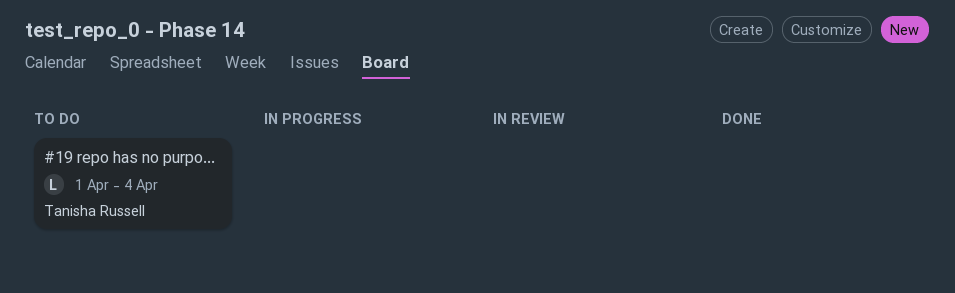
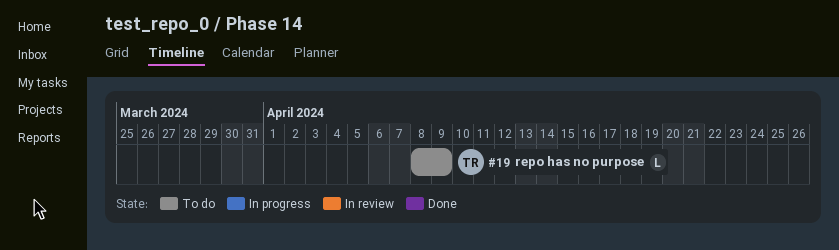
#19, start: Apr 1 -> Apr 8
#19, due: Apr 4 -> Apr 9

